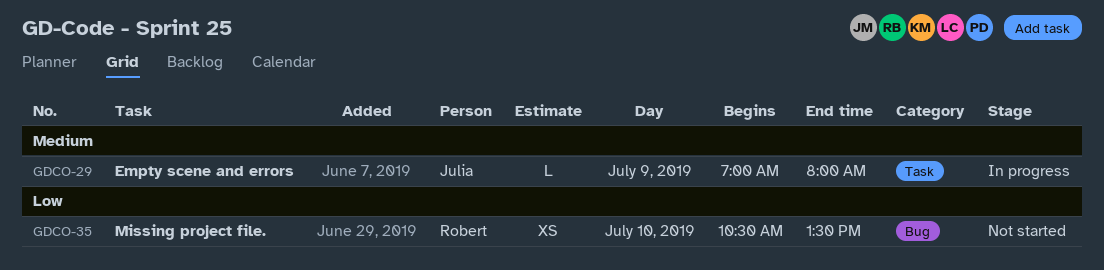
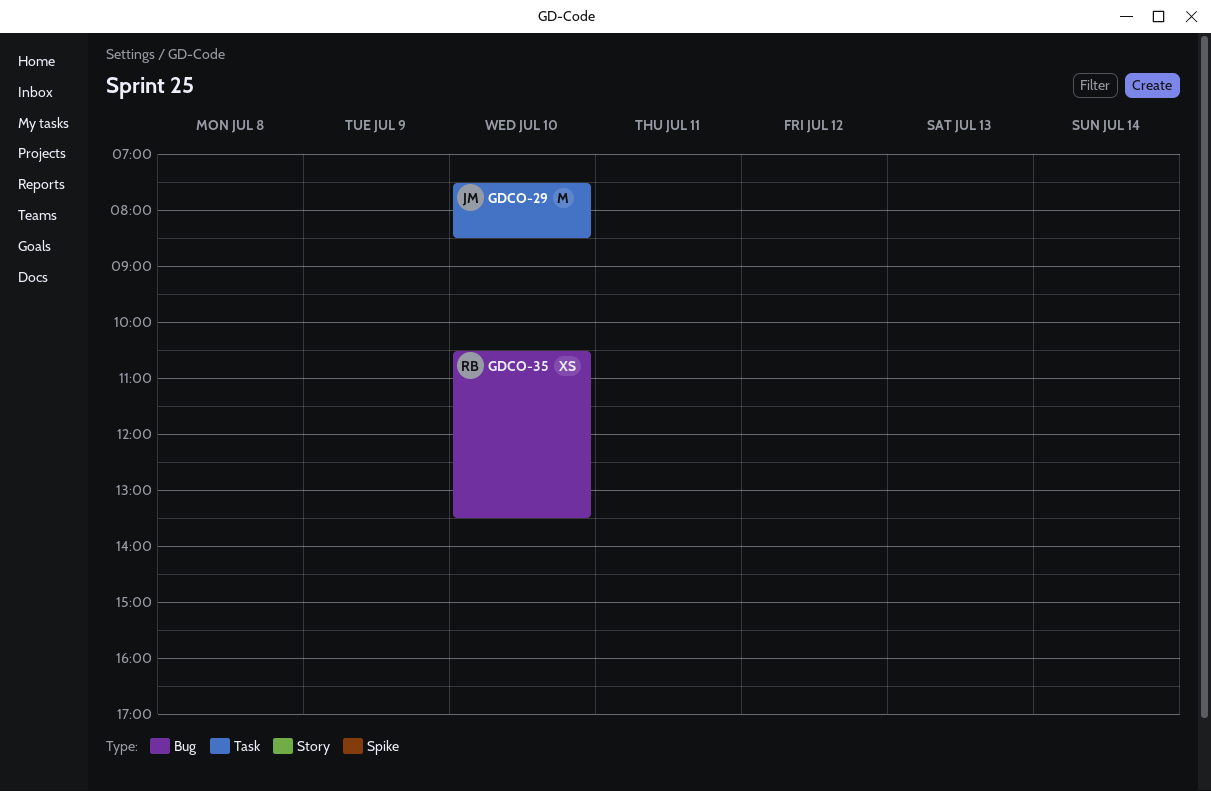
GDCO-29, estimate: L -> M
GDCO-29, day: Jul 9 -> Jul 10
GDCO-29, begins: 07:00 -> 07:30
GDCO-29, ends: 08:00 -> 08:30

